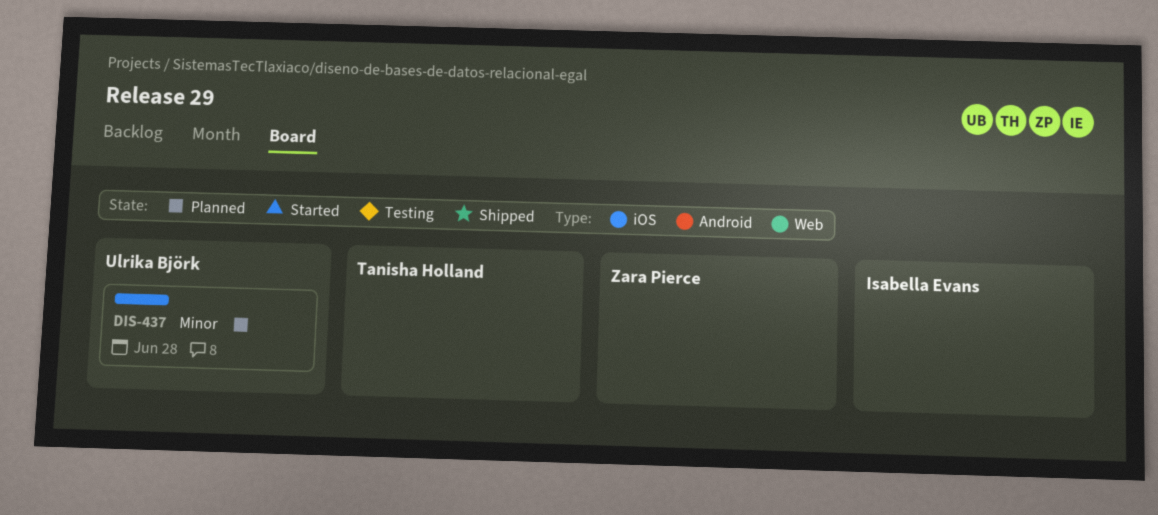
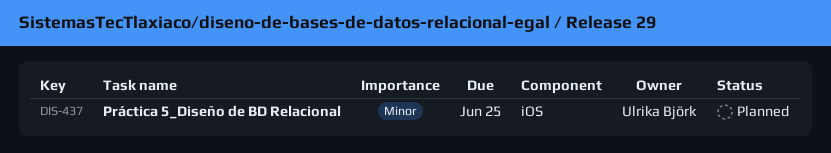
DIS-437, due: Jun 28 -> Jun 25

